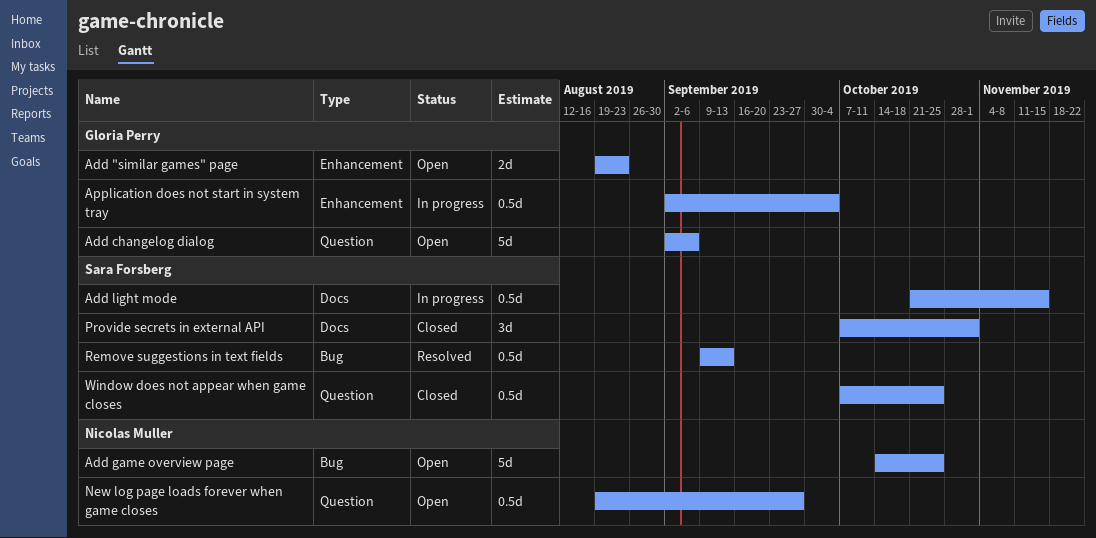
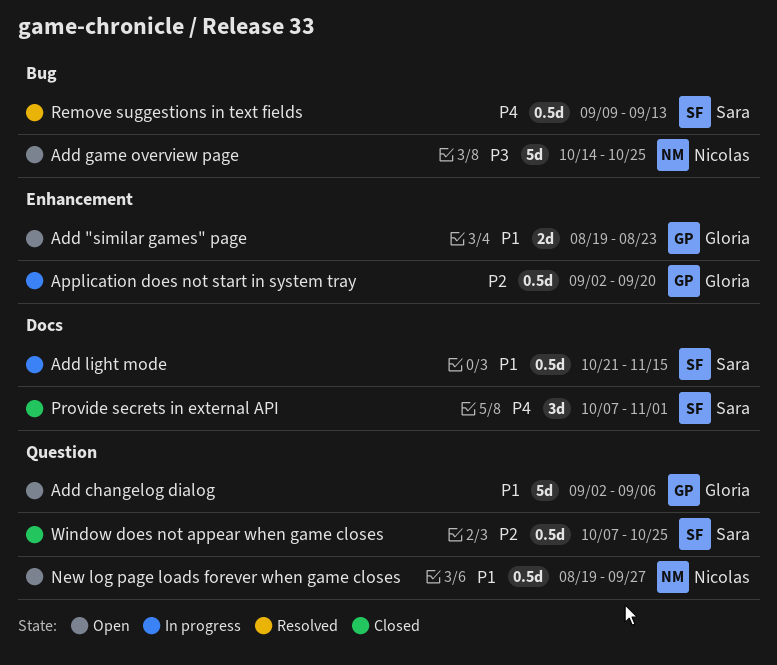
Application does not start in system tray, due: Oct 4 -> Sep 20

